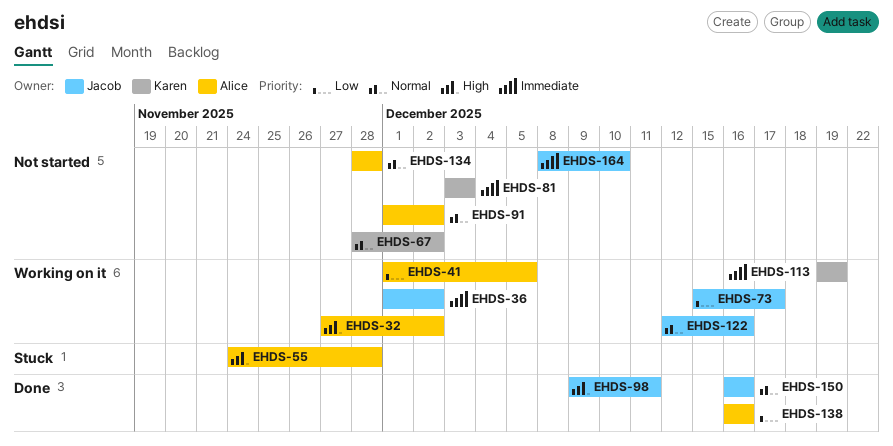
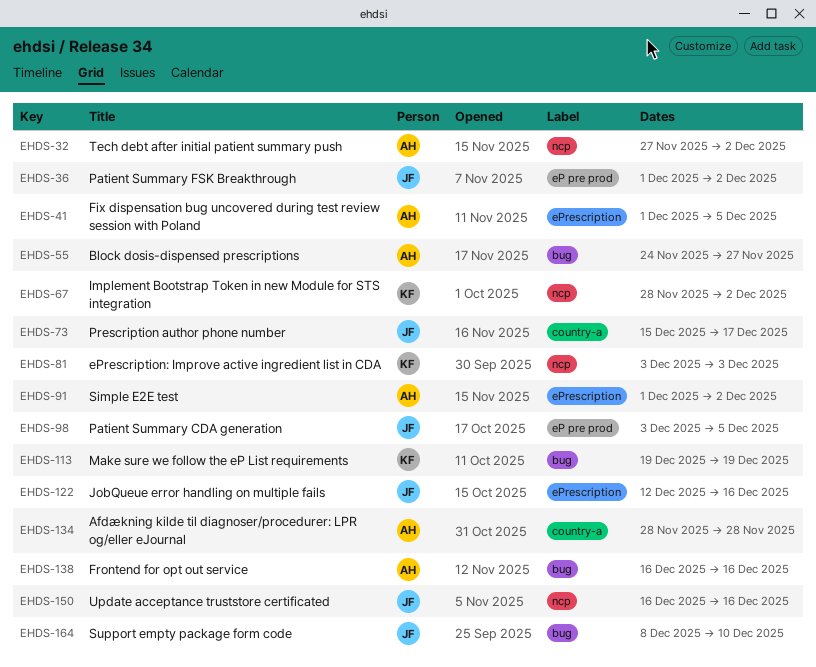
EHDS-55, due: Nov 28 -> Nov 27
EHDS-98, start: Dec 9 -> Dec 3
EHDS-98, due: Dec 11 -> Dec 5

